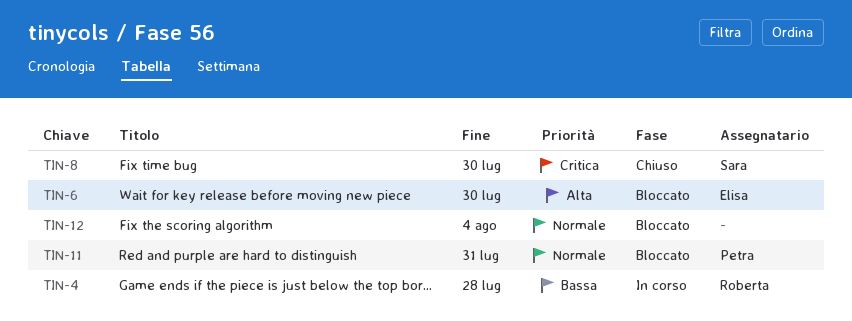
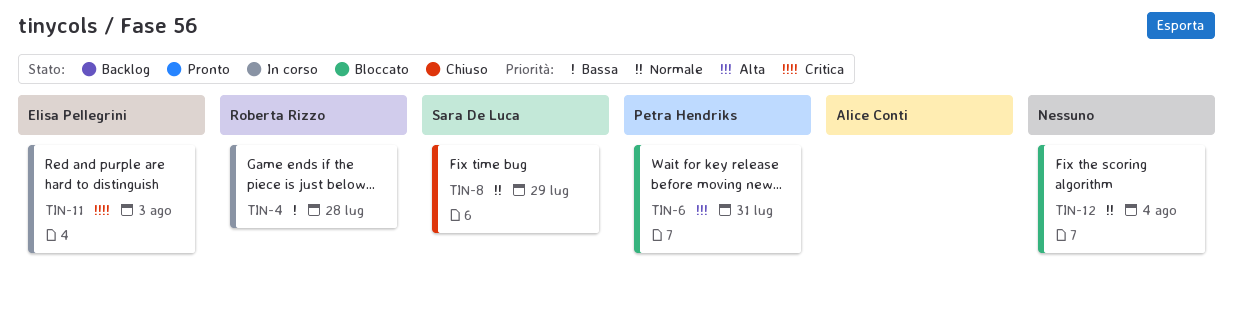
TIN-6, owner: Elisa Pellegrini -> Petra Hendriks
TIN-6, due: Jul 30 -> Jul 31
TIN-8, priority: Critica -> Normale
TIN-8, due: Jul 30 -> Jul 29
TIN-11, status: Bloccato -> In corso
TIN-11, owner: Petra Hendriks -> Elisa Pellegrini
TIN-11, priority: Normale -> Critica
TIN-11, due: Jul 31 -> Aug 3

